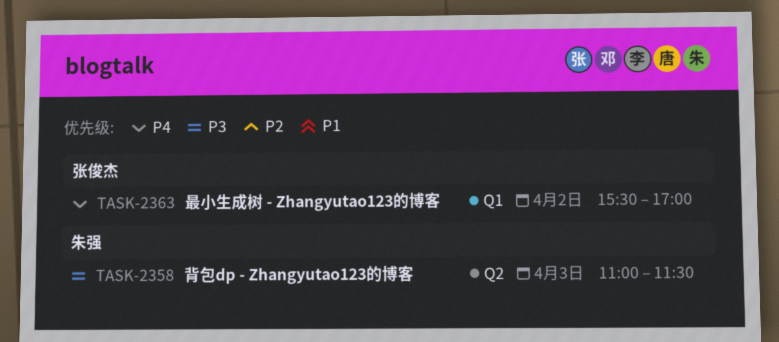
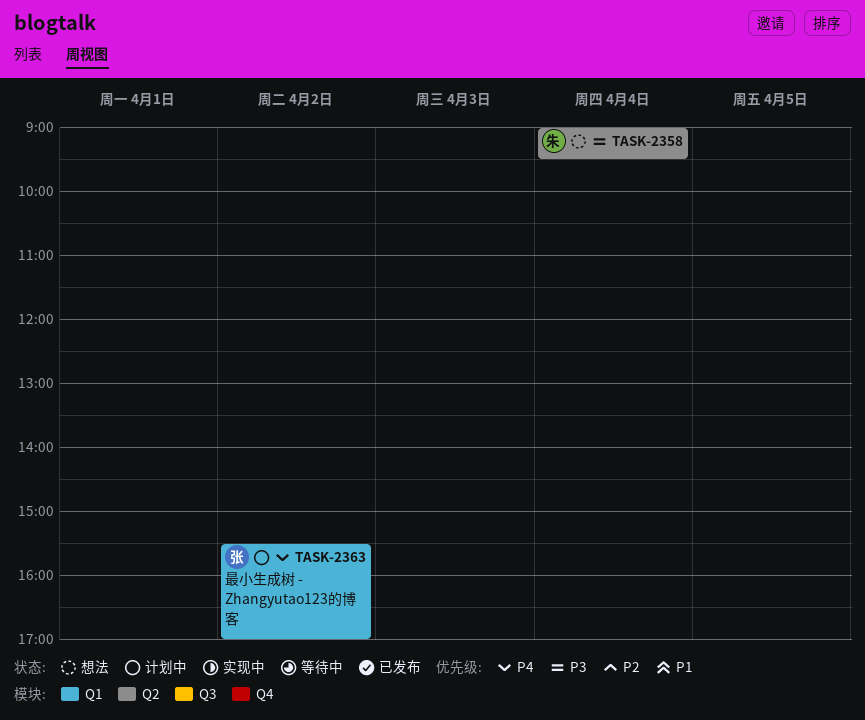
TASK-2358, day: Apr 3 -> Apr 4
TASK-2358, begins: 11:00 -> 09:00
TASK-2358, ends: 11:30 -> 09:30

